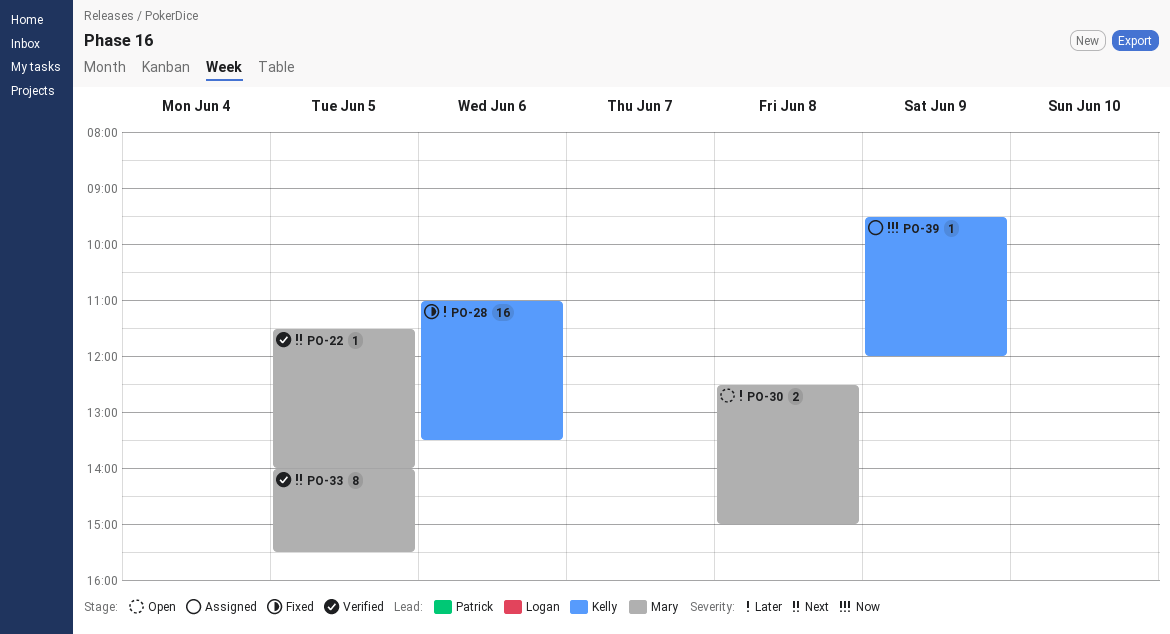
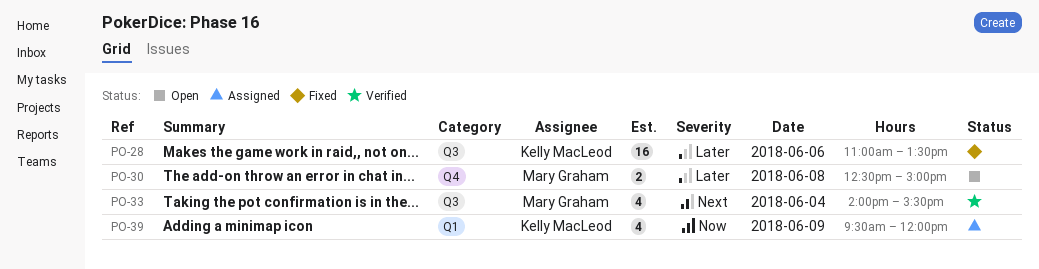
PO-22: present -> none
PO-33, estimate: 8 -> 4
PO-33, day: Jun 5 -> Jun 4
PO-39, estimate: 1 -> 4

